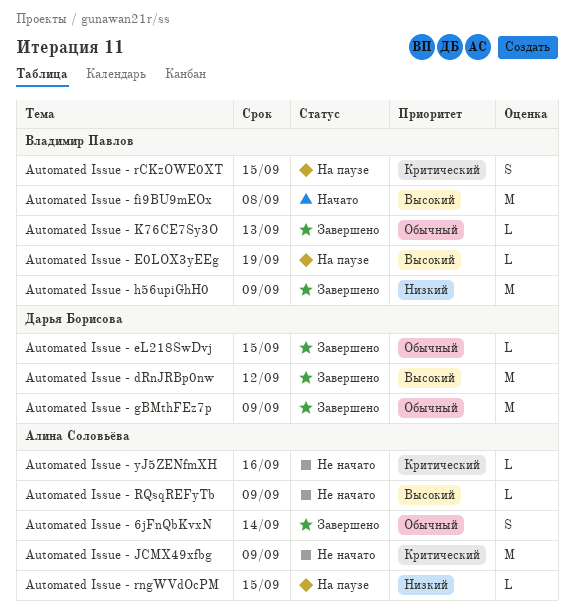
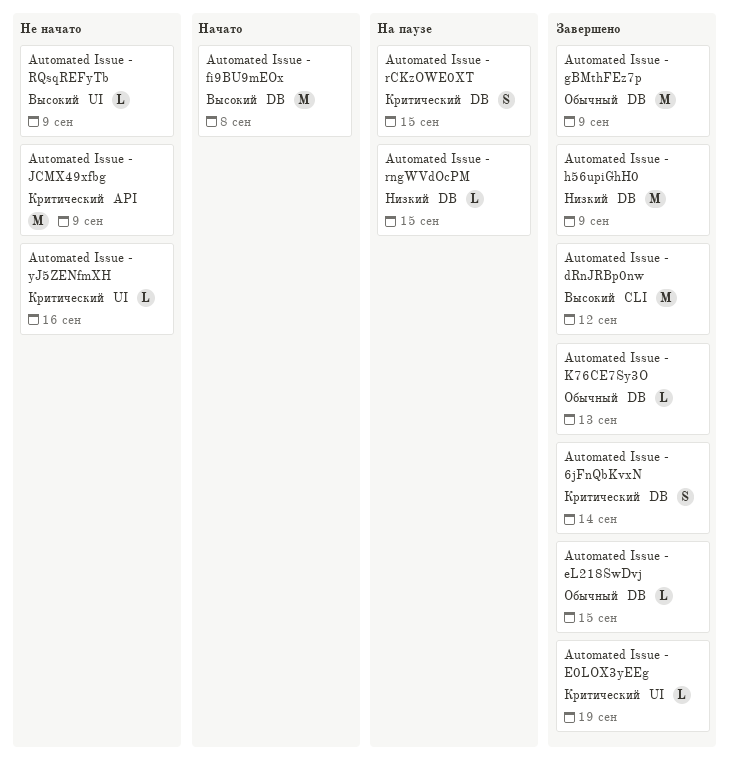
Automated Issue - 6jFnQbKvxN, priority: Обычный -> Критический
Automated Issue - E0LOX3yEEg, status: На паузе -> Завершено
Automated Issue - E0LOX3yEEg, priority: Высокий -> Критический

